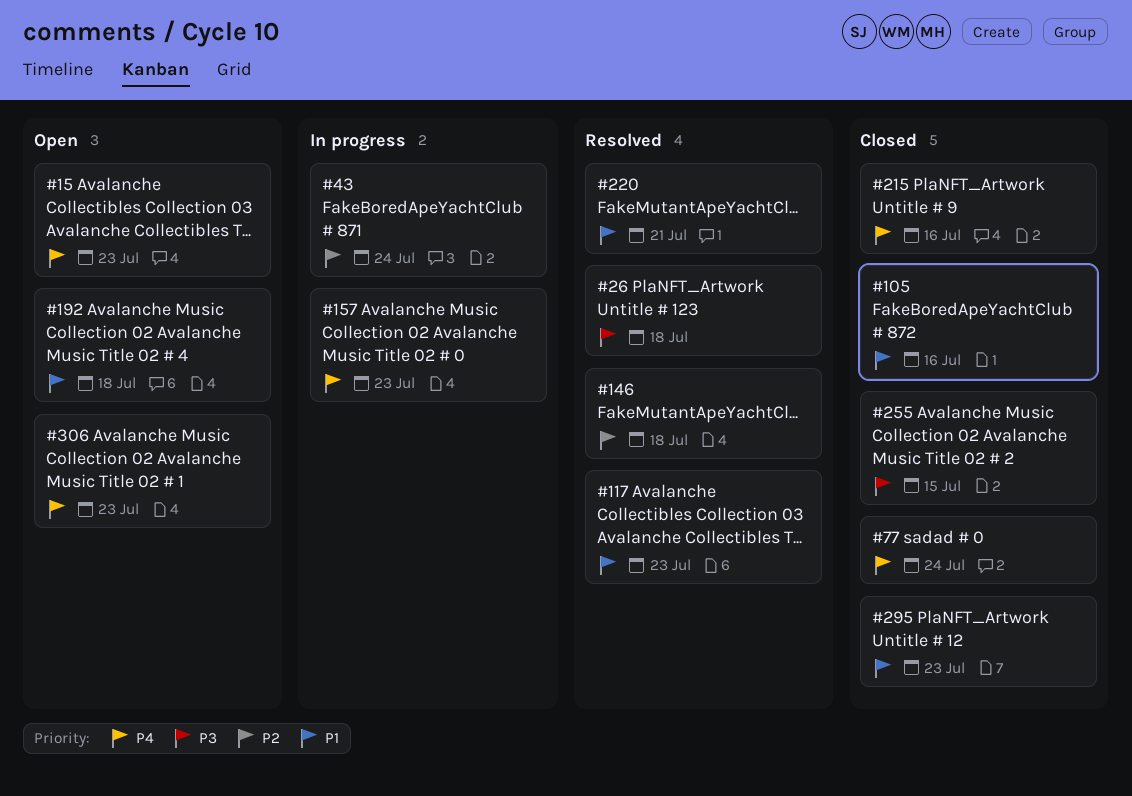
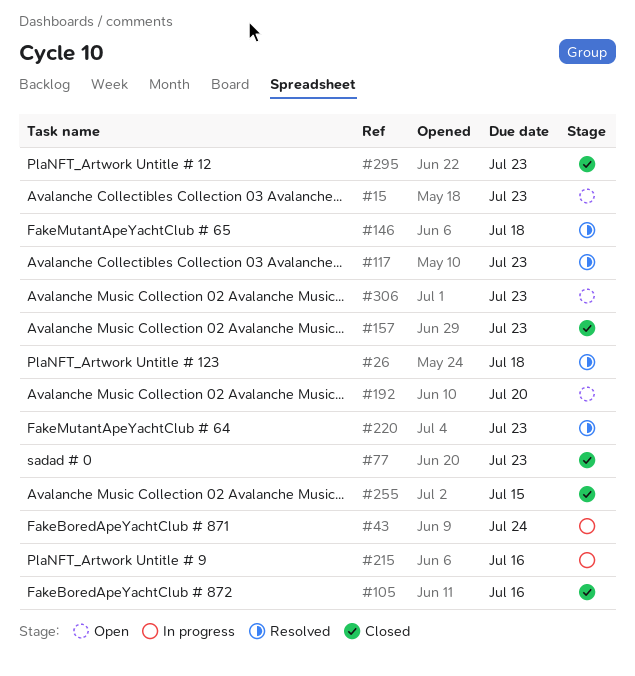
#77, due: Jul 24 -> Jul 23
#157, status: In progress -> Closed
#192, due: Jul 18 -> Jul 20
#215, status: Closed -> In progress
#220, due: Jul 21 -> Jul 23

